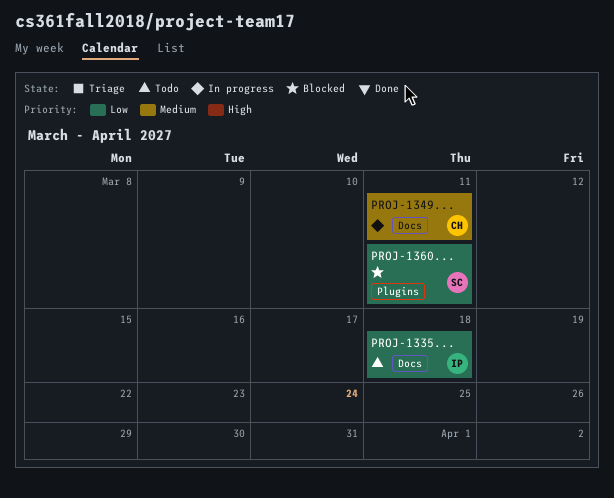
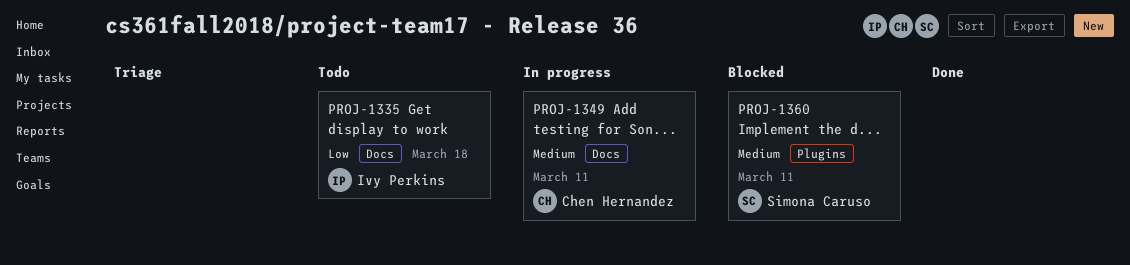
PROJ-1360, priority: Low -> Medium

